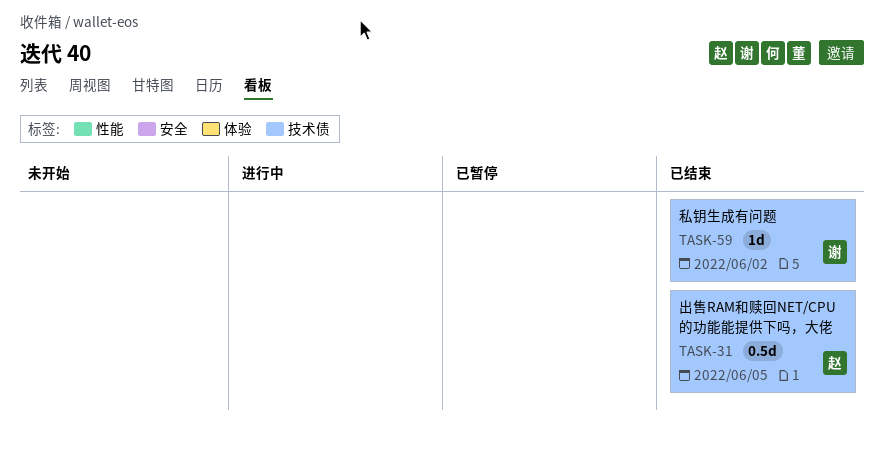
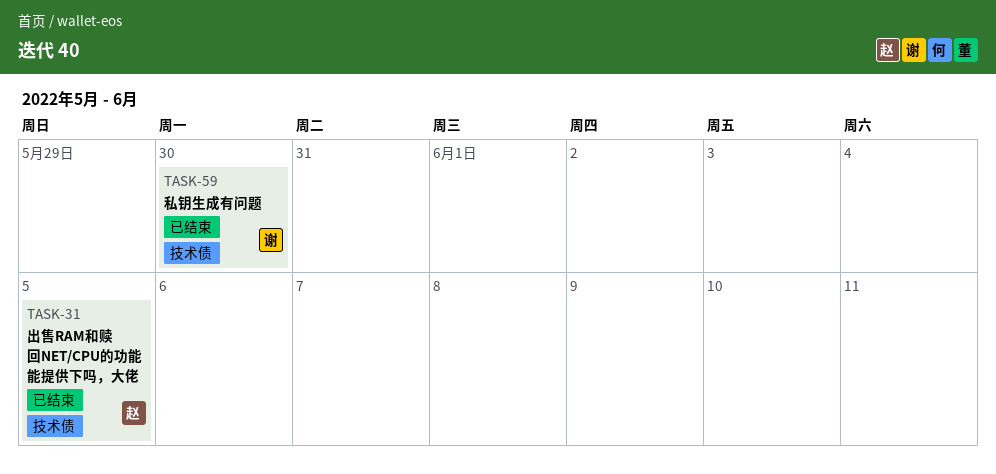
TASK-59, due: Jun 2 -> May 30

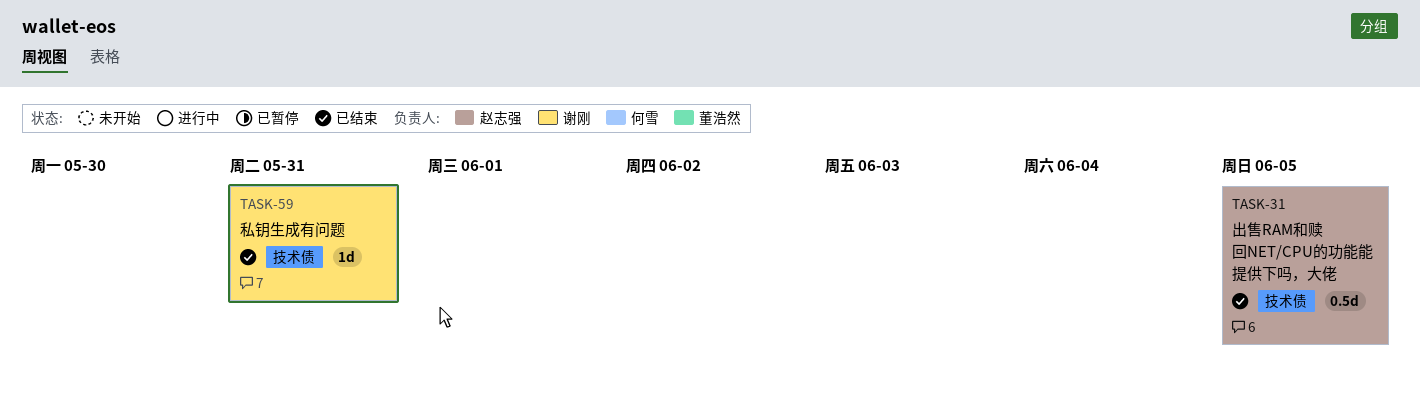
TASK-59, due: May 30 -> May 31

